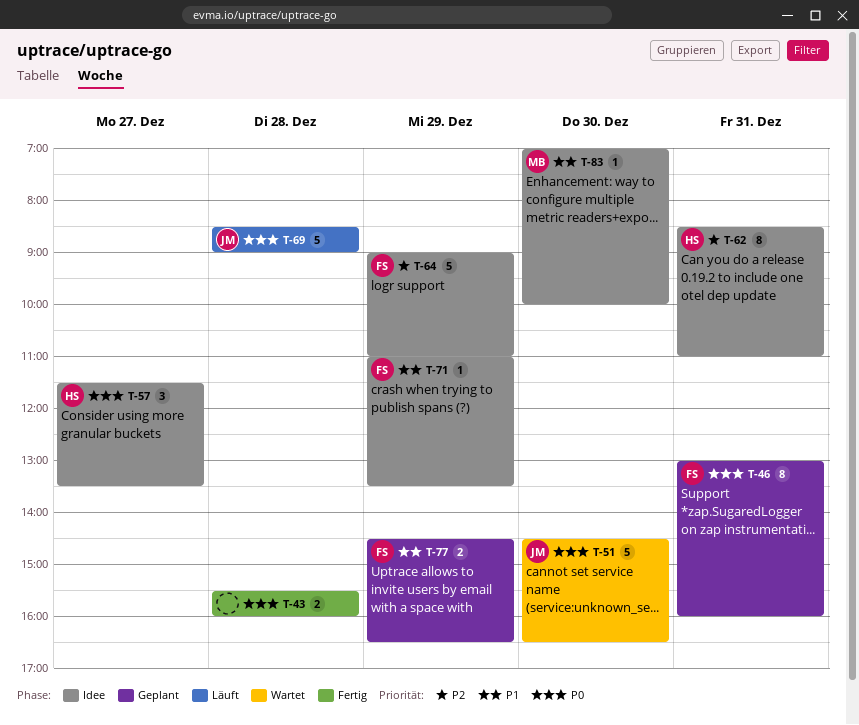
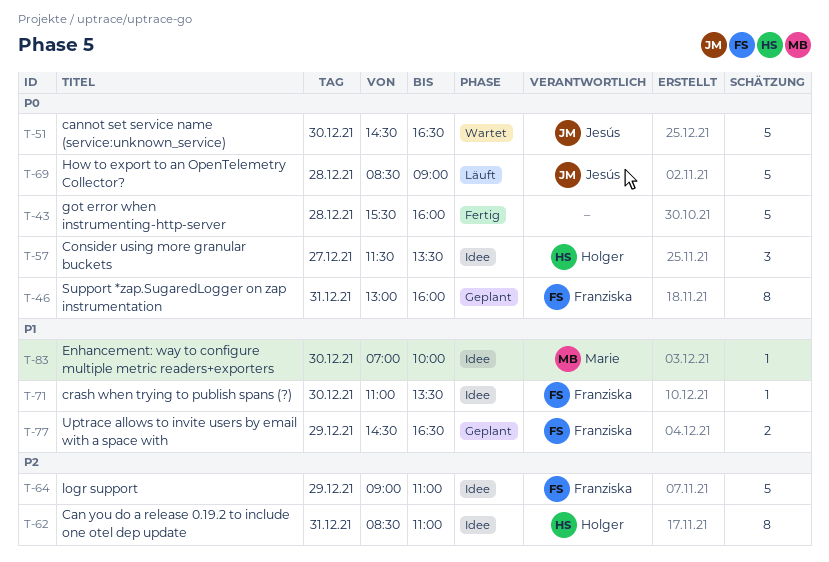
T-43, estimate: 2 -> 5
T-71, day: Dec 29 -> Dec 30

